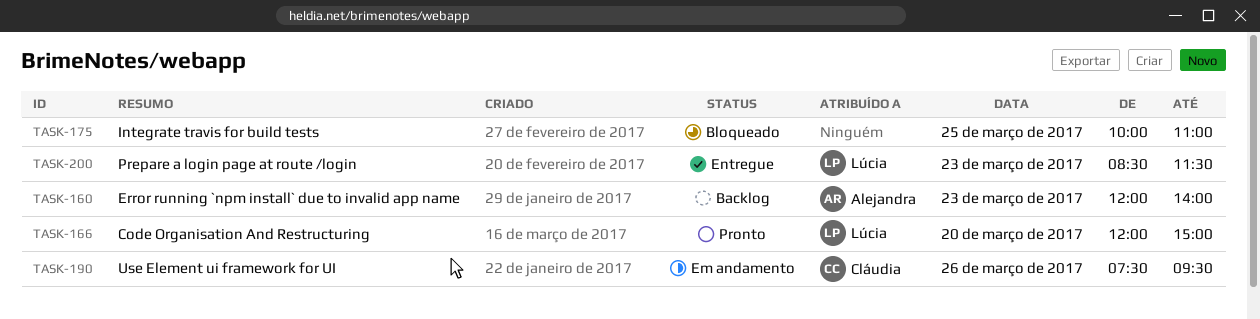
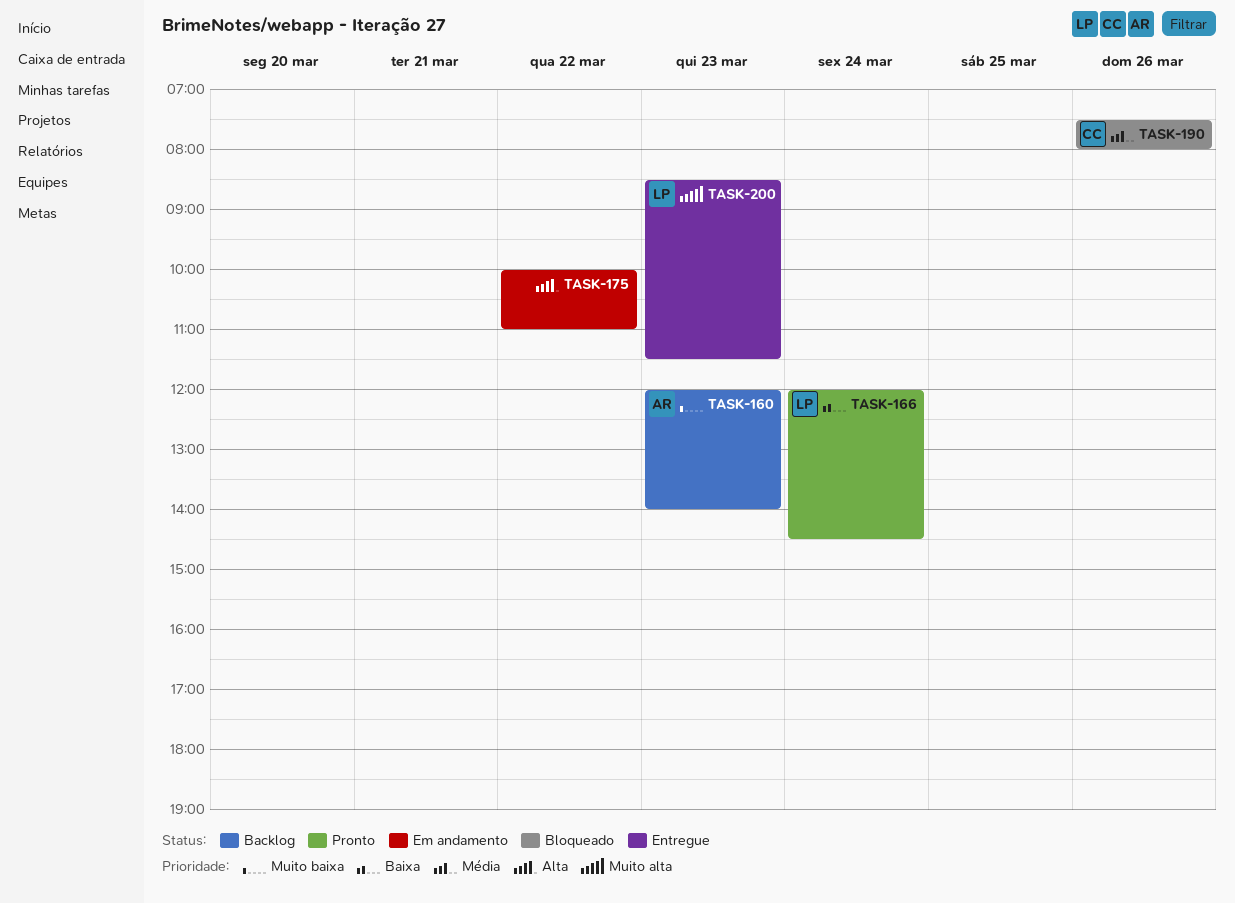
TASK-166, day: Mar 20 -> Mar 24
TASK-166, ends: 15:00 -> 14:30
TASK-175, status: Bloqueado -> Em andamento
TASK-175, day: Mar 25 -> Mar 22
TASK-190, status: Em andamento -> Bloqueado
TASK-190, ends: 09:30 -> 08:00

